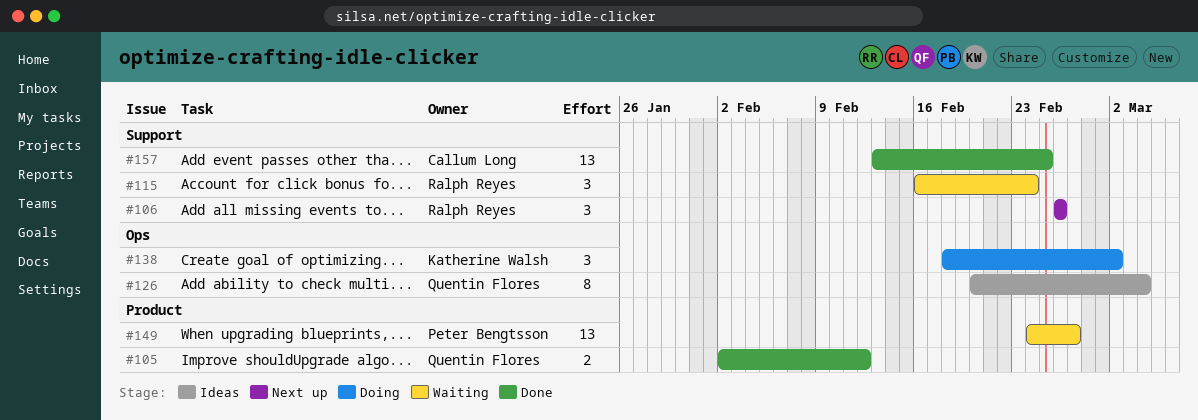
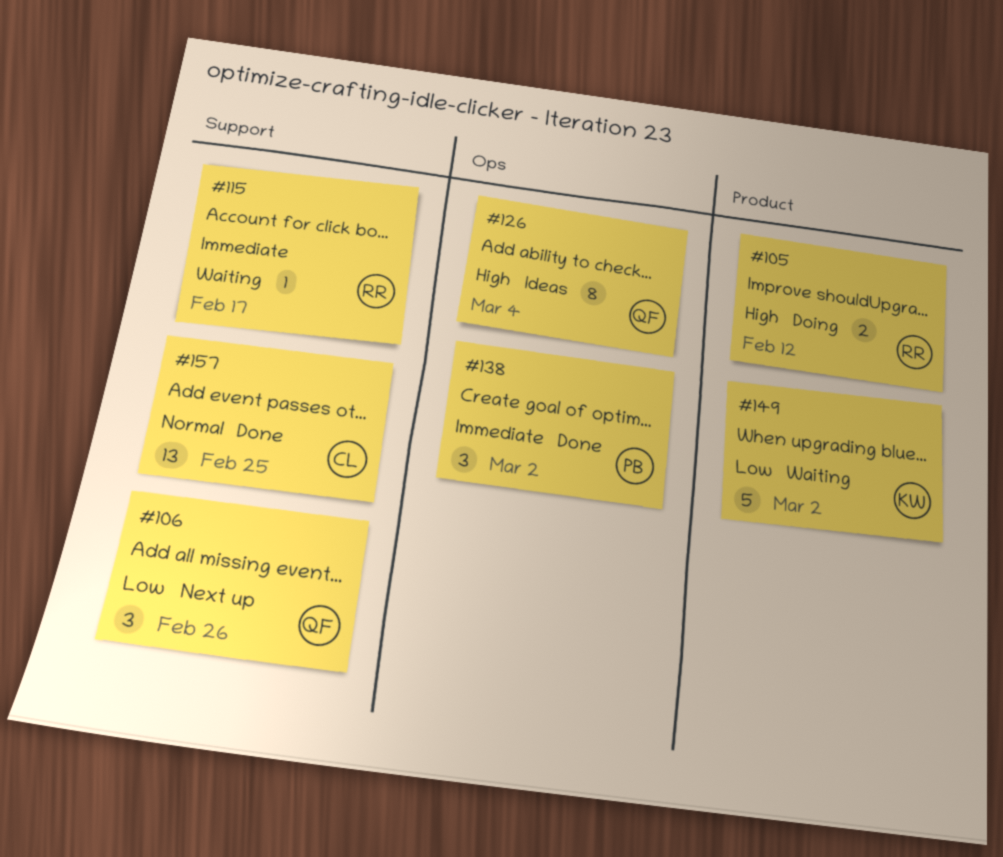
#105, status: Done -> Doing
#105, owner: Quentin Flores -> Ralph Reyes
#106, owner: Ralph Reyes -> Quentin Flores
#115, estimate: 3 -> 1
#115, due: Feb 24 -> Feb 17
#138, status: Doing -> Done
#138, owner: Katherine Walsh -> Peter Bengtsson
#149, owner: Peter Bengtsson -> Katherine Walsh
#149, estimate: 13 -> 5
#149, due: Feb 27 -> Mar 2

